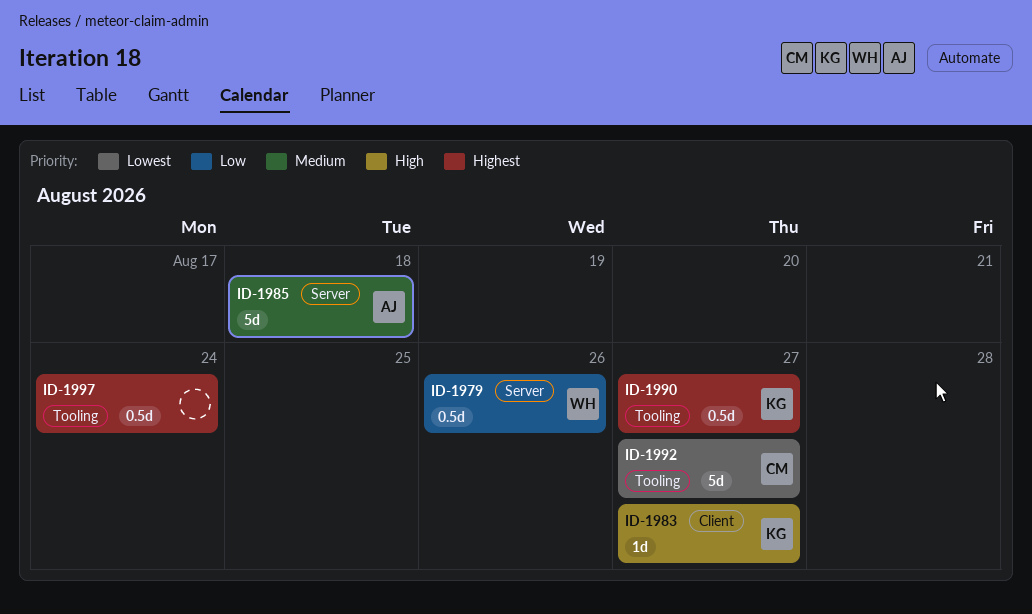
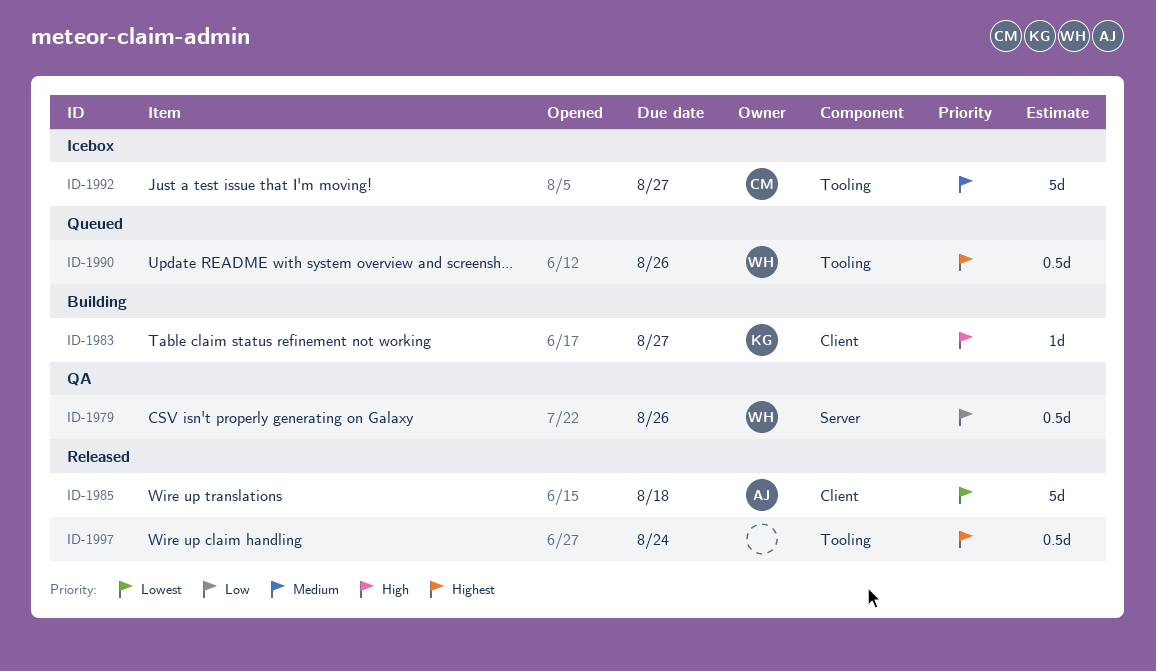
ID-1985, priority: Medium -> Lowest
ID-1985, label: Server -> Client
ID-1990, owner: KG -> WH
ID-1990, due: Aug 27 -> Aug 26
ID-1992, priority: Lowest -> Medium

